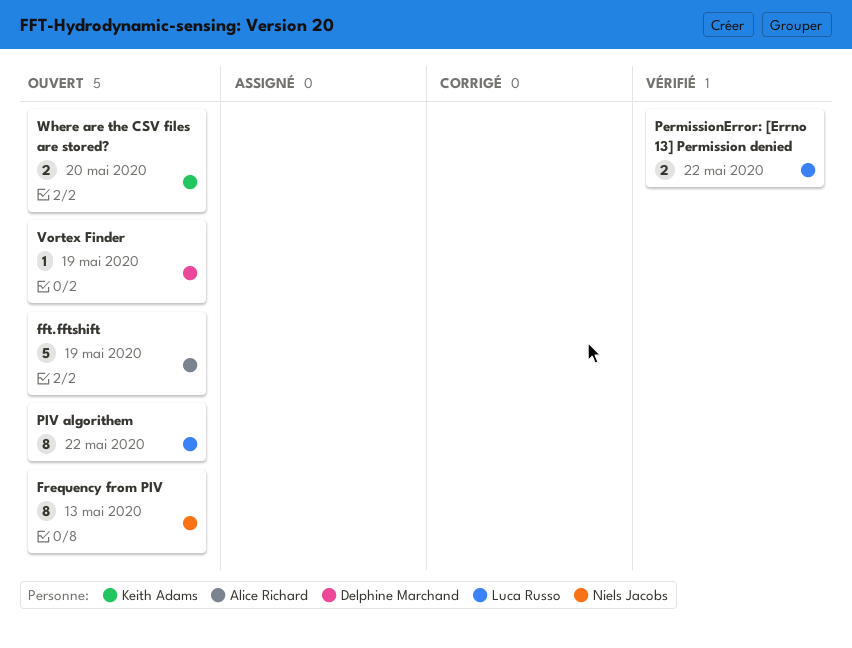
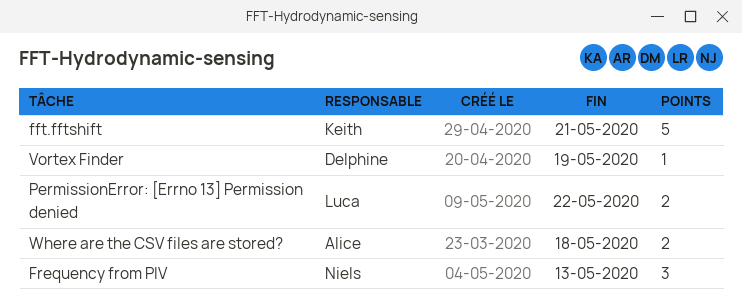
fft.fftshift, owner: Alice Richard -> Keith Adams
fft.fftshift, due: May 19 -> May 21
Frequency from PIV, estimate: 8 -> 3
PIV algorithem: present -> none
Where are the CSV files are stored?, owner: Keith Adams -> Alice Richard
Where are the CSV files are stored?, due: May 20 -> May 18

